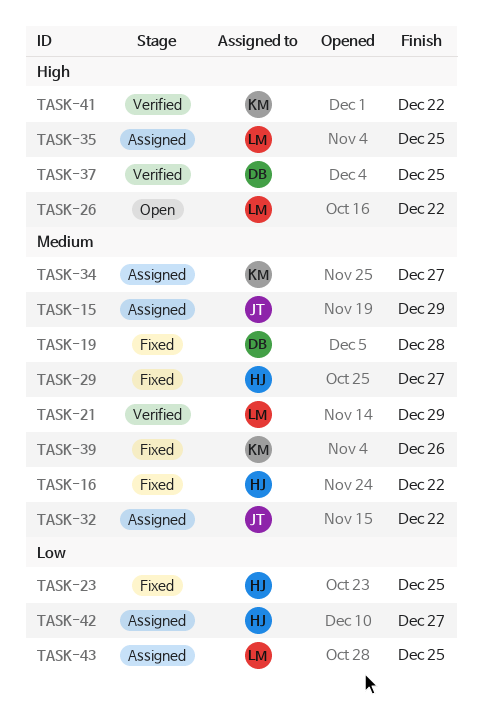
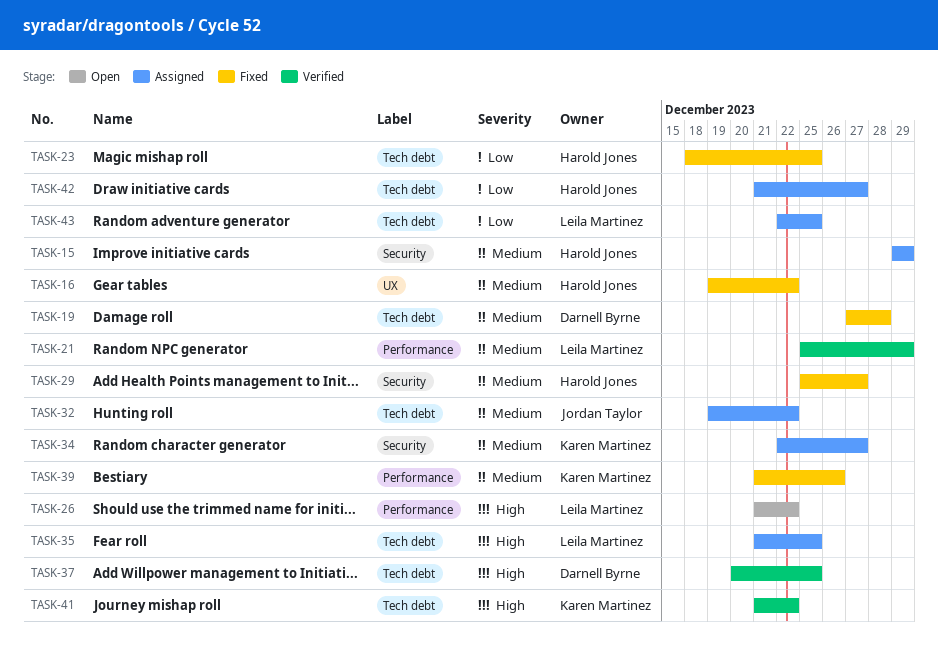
TASK-15, owner: Jordan Taylor -> Harold Jones

